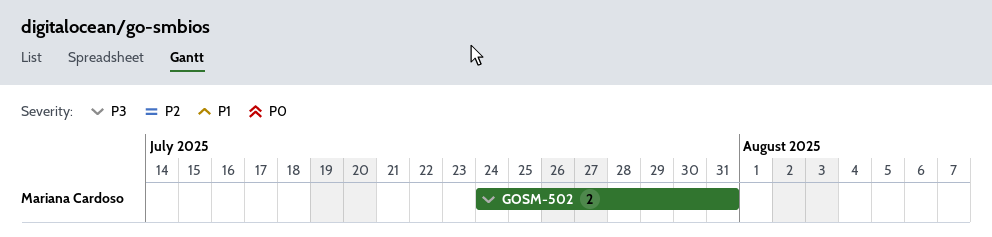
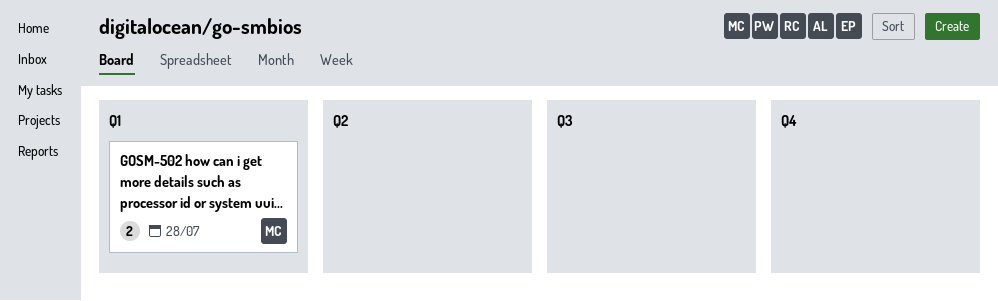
GOSM-502, due: Jul 31 -> Jul 28

